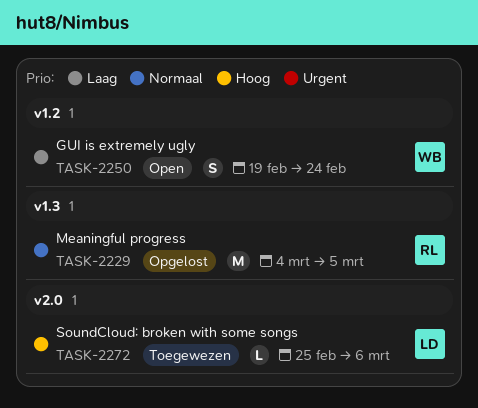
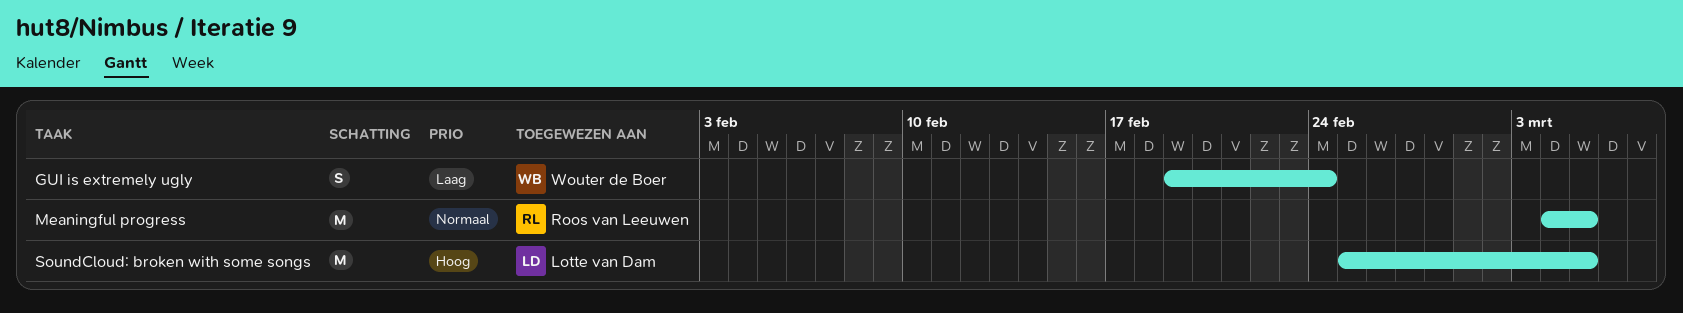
SoundCloud: broken with some songs, estimate: L -> M
SoundCloud: broken with some songs, due: Mar 6 -> Mar 5

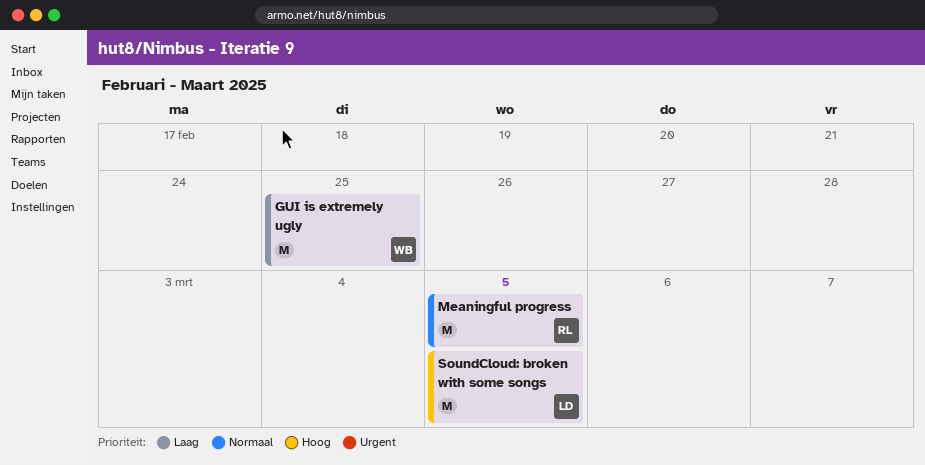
GUI is extremely ugly, estimate: S -> M
GUI is extremely ugly, due: Feb 24 -> Feb 25

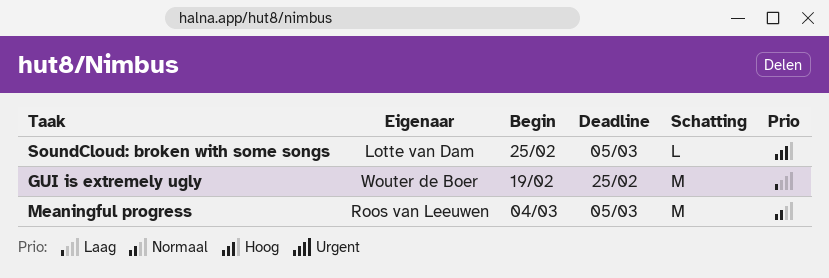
SoundCloud: broken with some songs, estimate: M -> L

